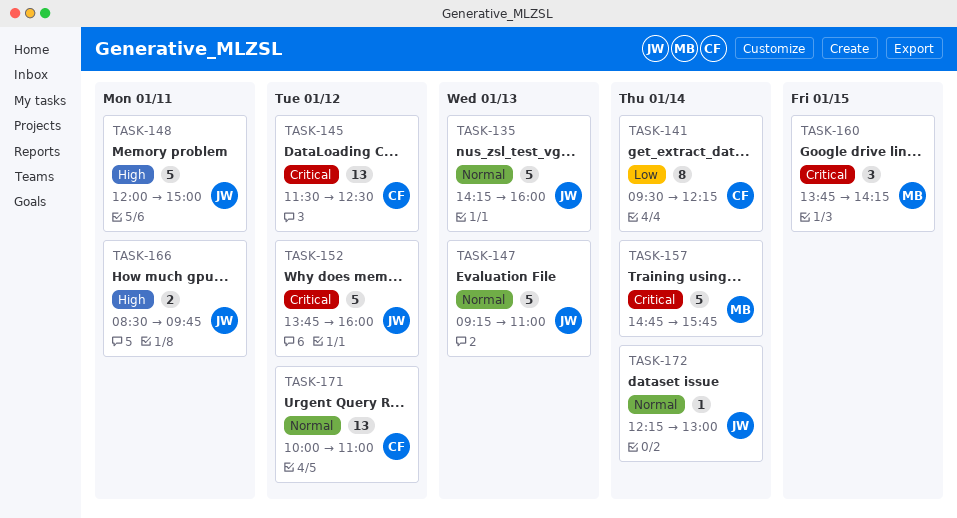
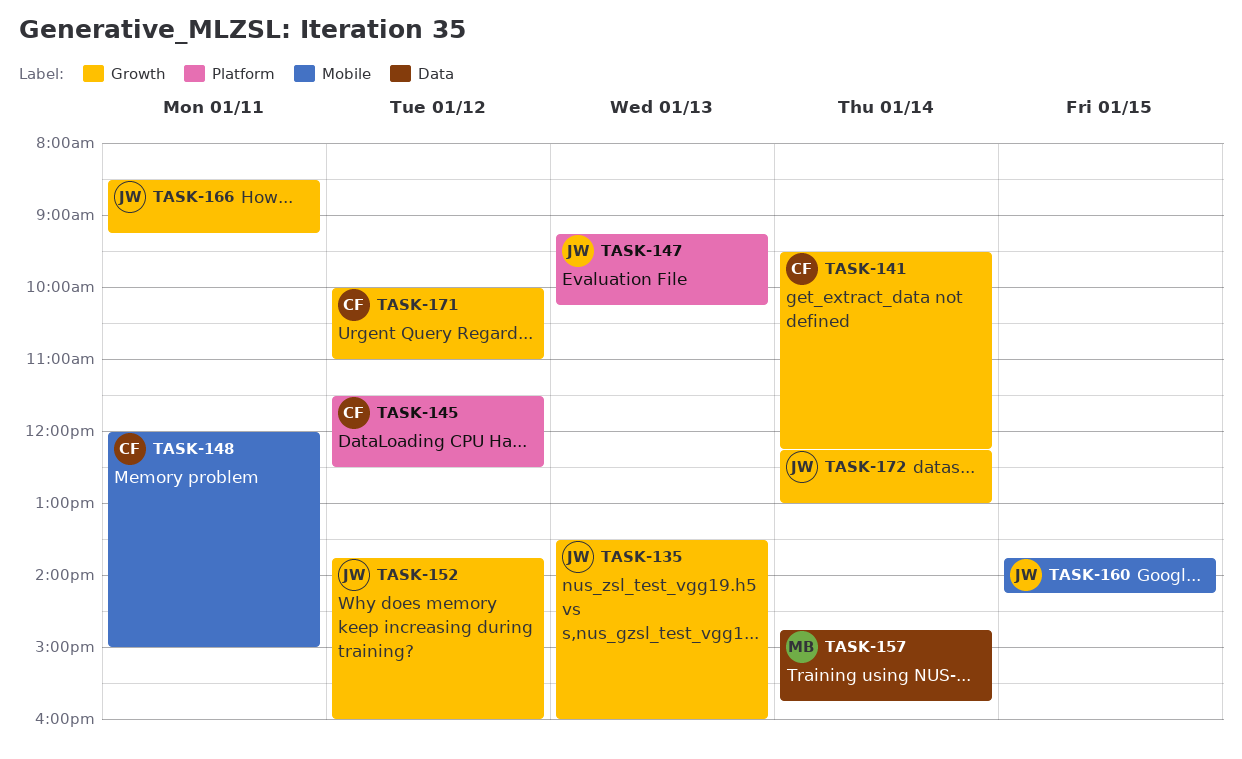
TASK-135, begins: 14:15 -> 13:30
TASK-147, ends: 11:00 -> 10:15
TASK-148, owner: JW -> CF
TASK-160, owner: MB -> JW
TASK-166, ends: 09:45 -> 09:15

